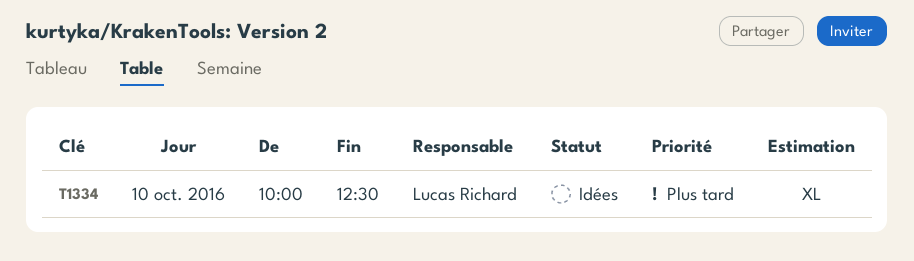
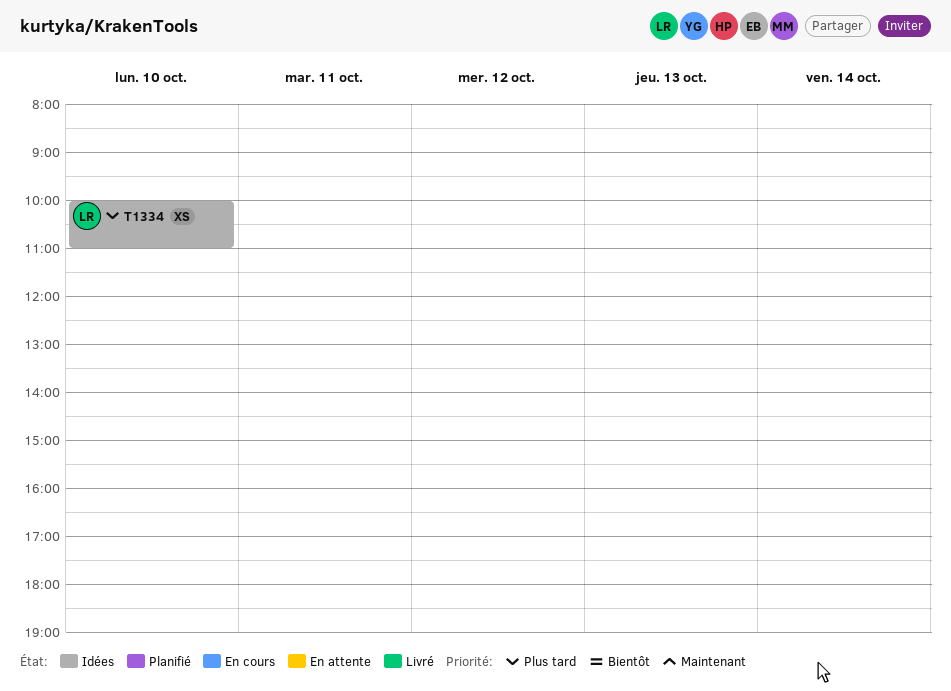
T1334, estimate: XL -> XS
T1334, ends: 12:30 -> 11:00

